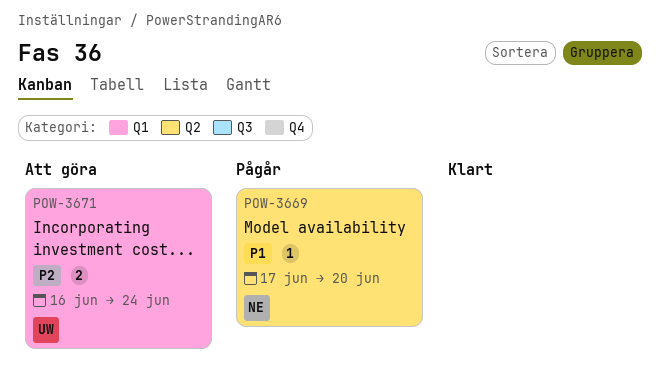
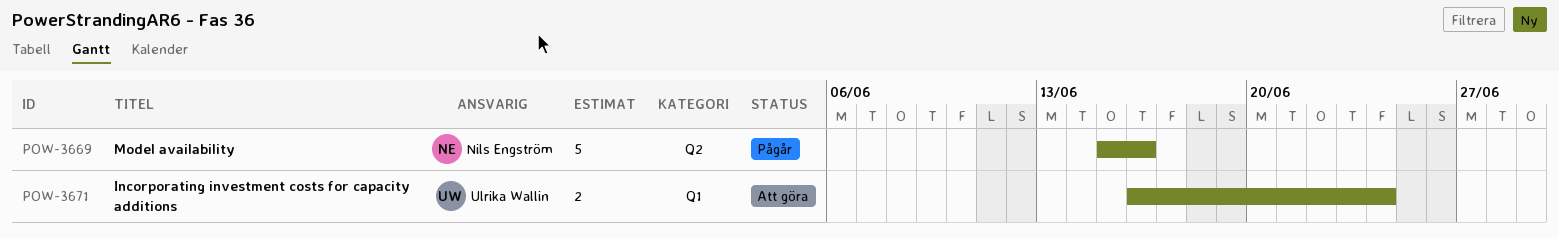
POW-3669, estimate: 1 -> 5
POW-3669, start: Jun 17 -> Jun 15
POW-3669, due: Jun 20 -> Jun 16

